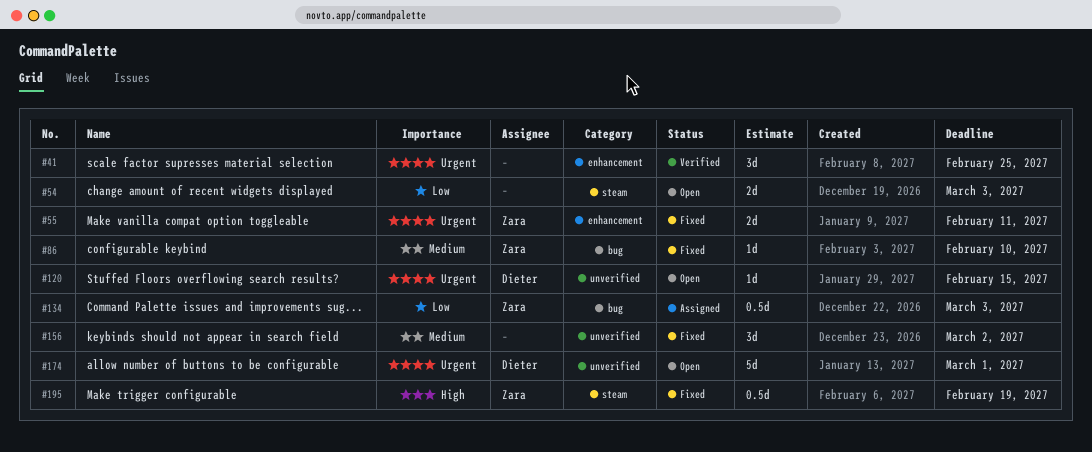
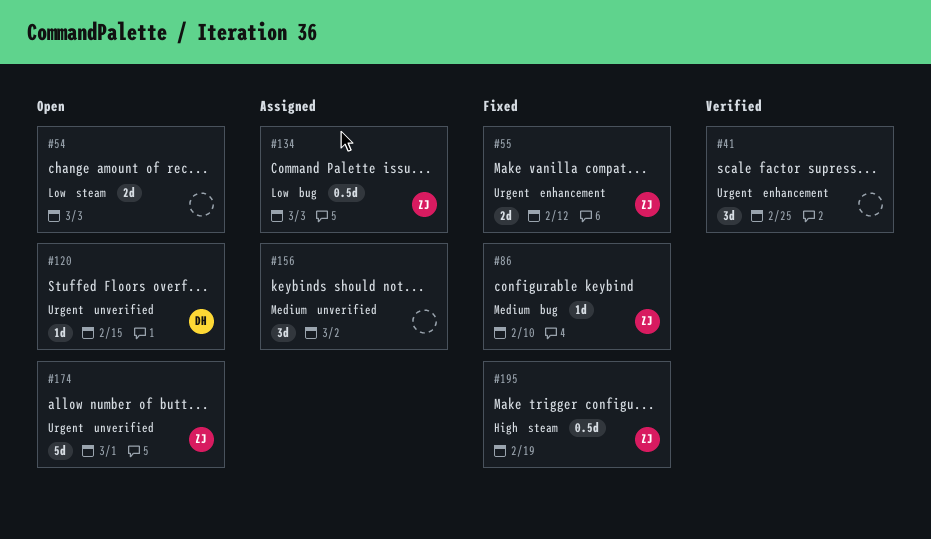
#55, due: Feb 11 -> Feb 12
#156, status: Fixed -> Assigned
#174, owner: Dieter -> Zara

